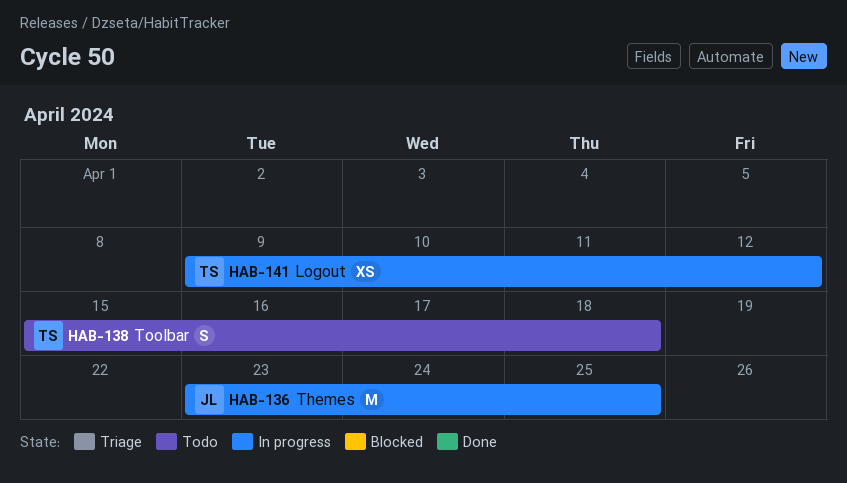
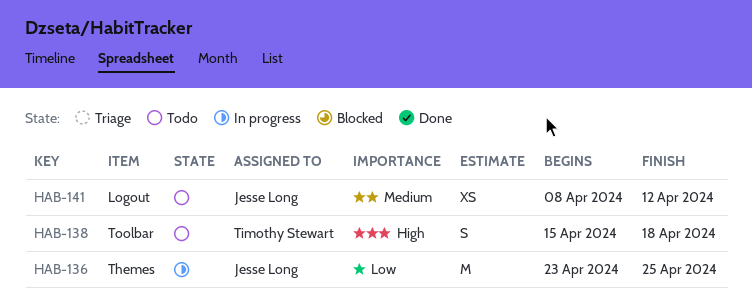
HAB-141, status: In progress -> Todo
HAB-141, owner: Timothy Stewart -> Jesse Long
HAB-141, start: Apr 9 -> Apr 8

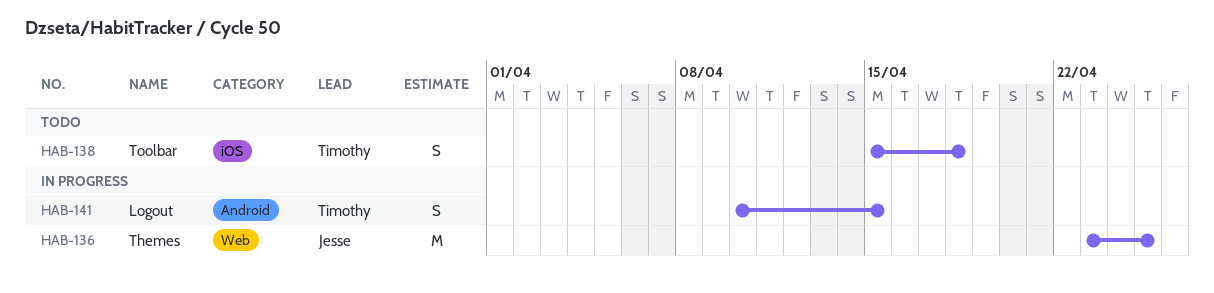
HAB-141, status: Todo -> In progress
HAB-141, owner: Jesse Long -> Timothy Stewart
HAB-141, estimate: XS -> S
HAB-141, start: Apr 8 -> Apr 10
HAB-141, due: Apr 12 -> Apr 15

